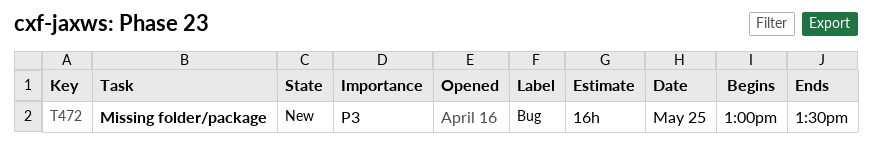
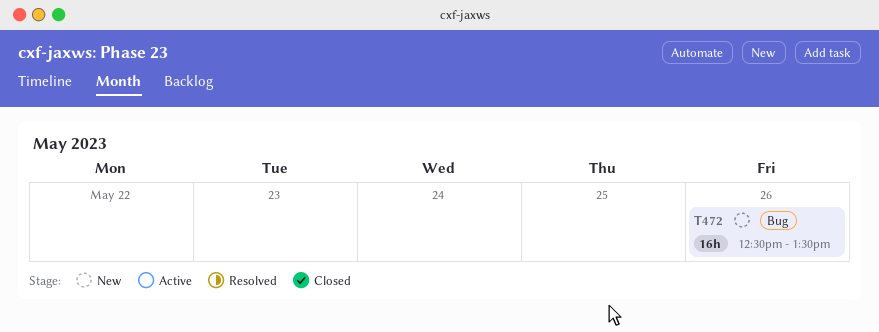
T472, day: May 25 -> May 26
T472, begins: 13:00 -> 12:30

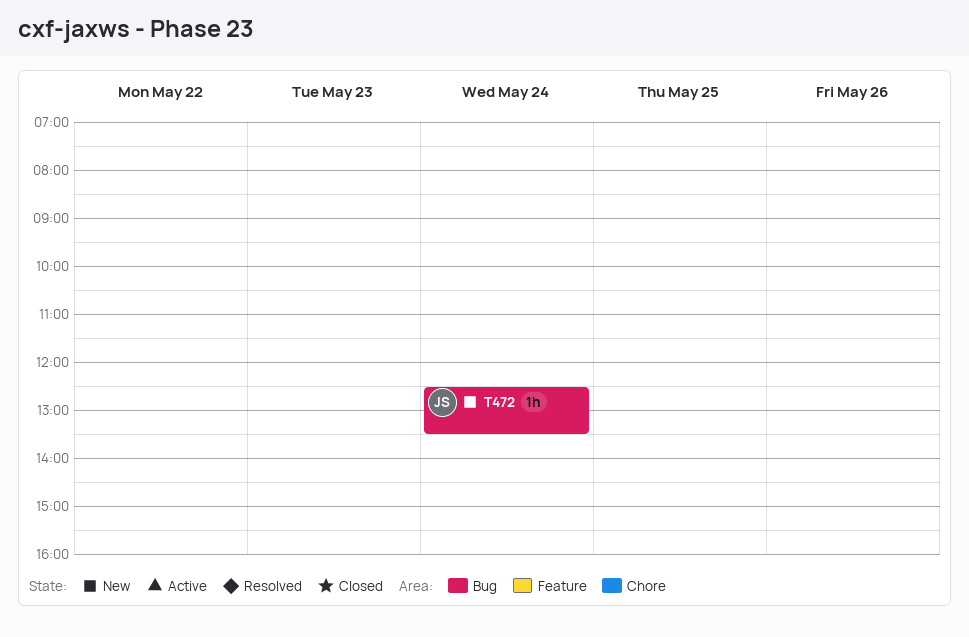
T472, estimate: 16h -> 1h
T472, day: May 26 -> May 24

